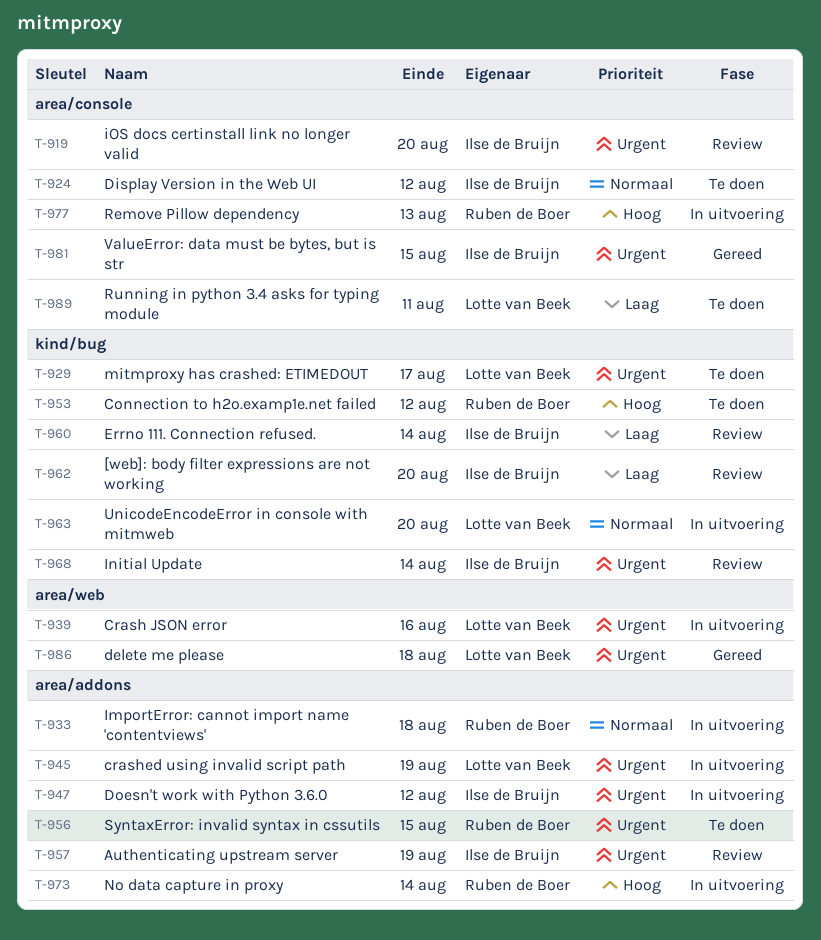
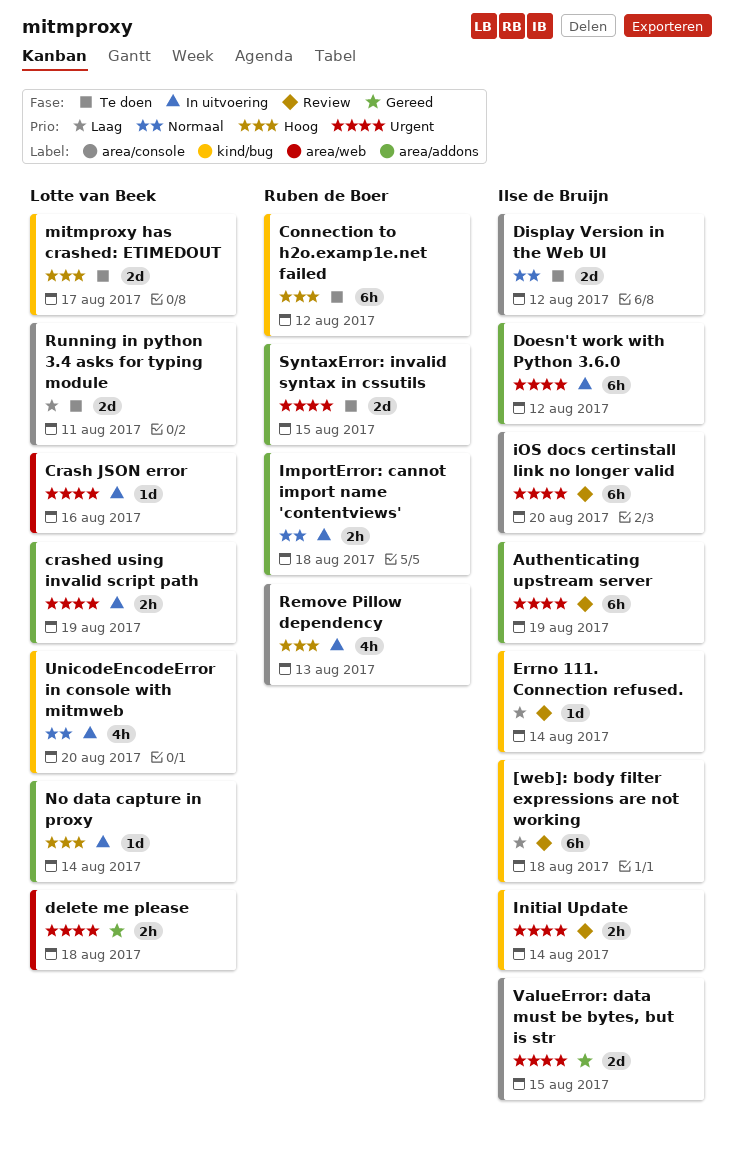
[web]: body filter expressions are not working, due: Aug 20 -> Aug 18
mitmproxy has crashed: ETIMEDOUT, priority: Urgent -> Hoog
No data capture in proxy, owner: Ruben de Boer -> Lotte van Beek

